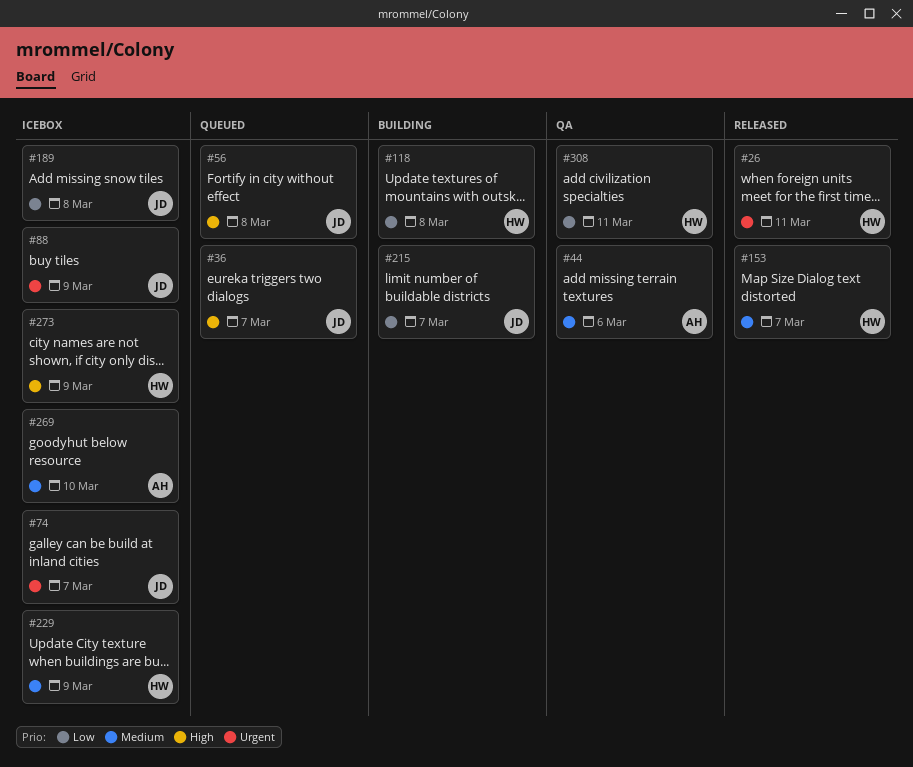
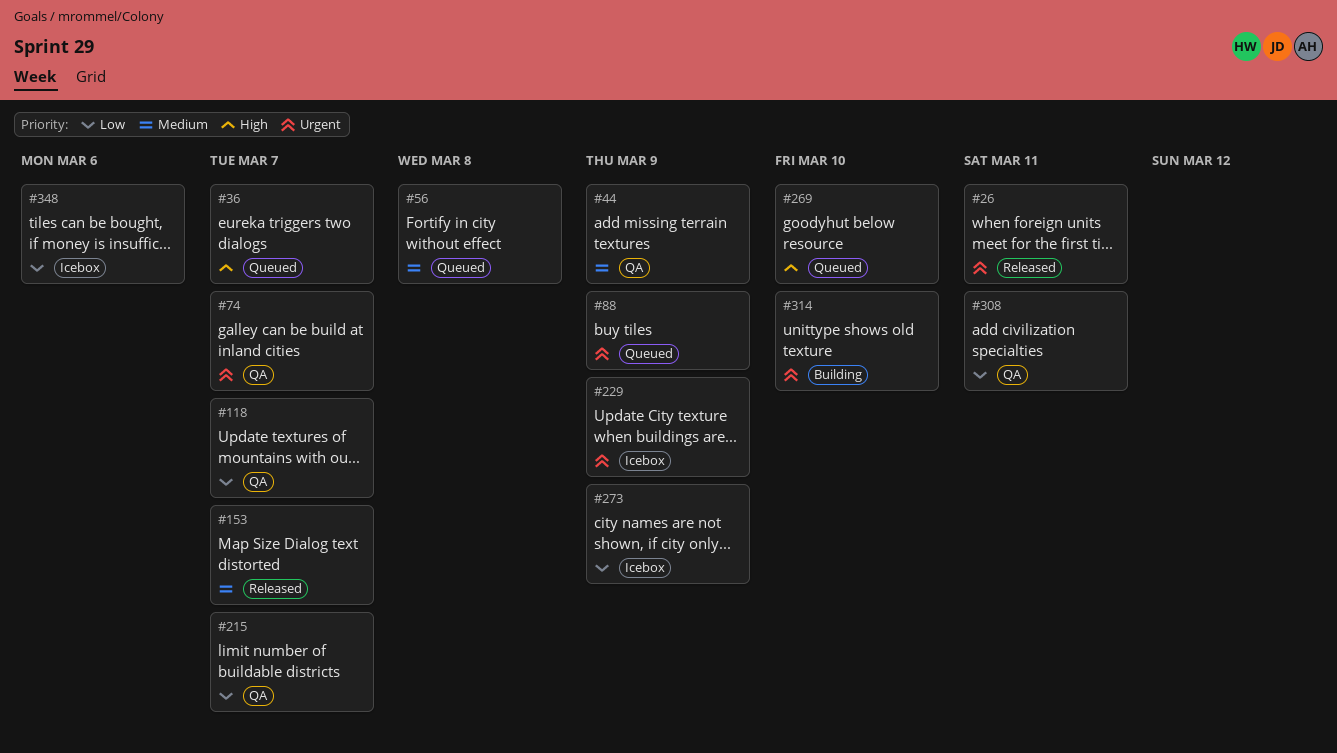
#44, due: Mar 6 -> Mar 9
#56, priority: High -> Medium
#74, status: Icebox -> QA
#88, status: Icebox -> Queued
#118, status: Building -> QA
#118, due: Mar 8 -> Mar 7
#189: present -> none
#215, status: Building -> QA
#229, priority: Medium -> Urgent
#269, status: Icebox -> Queued
#269, priority: Medium -> High
#273, priority: High -> Low
#314: none -> present
#348: none -> present

